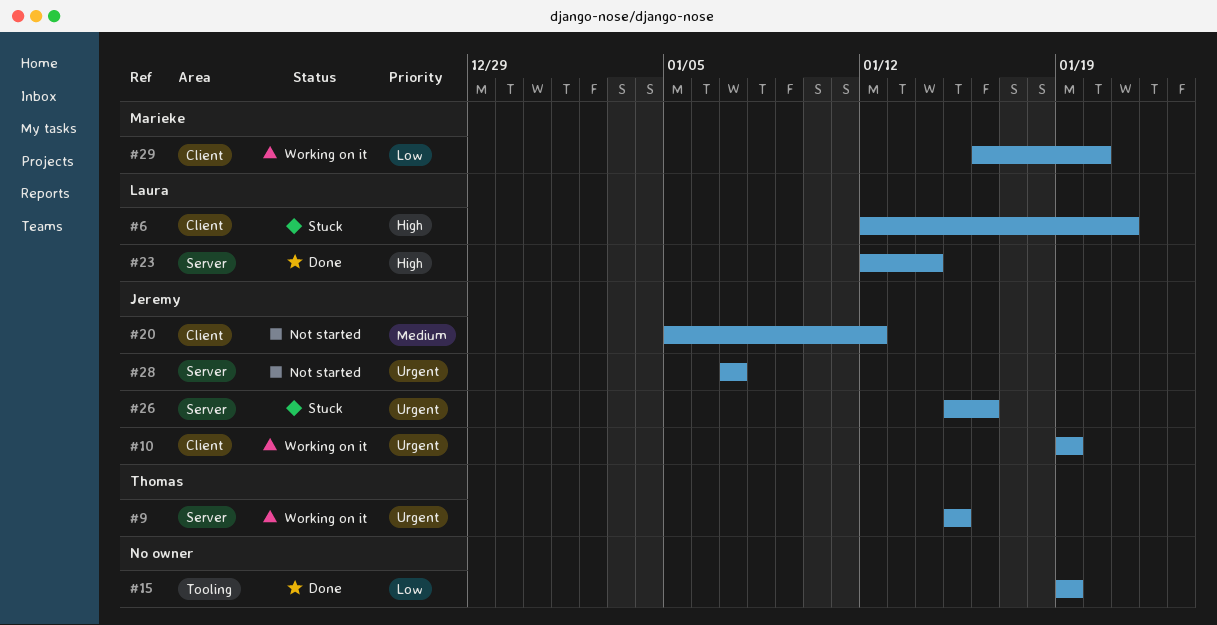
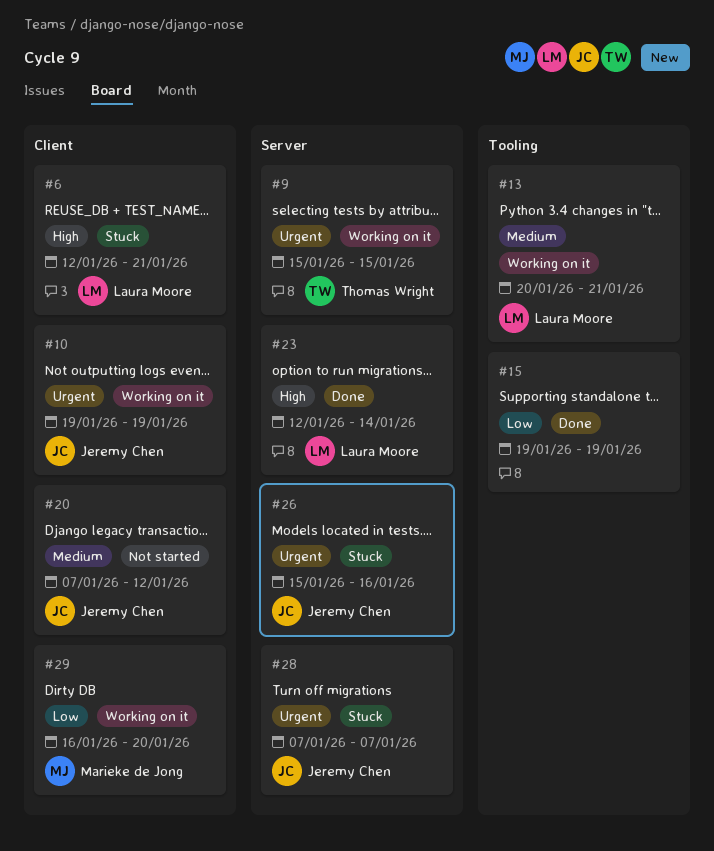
#13: none -> present
#20, start: Jan 5 -> Jan 7
#28, status: Not started -> Stuck

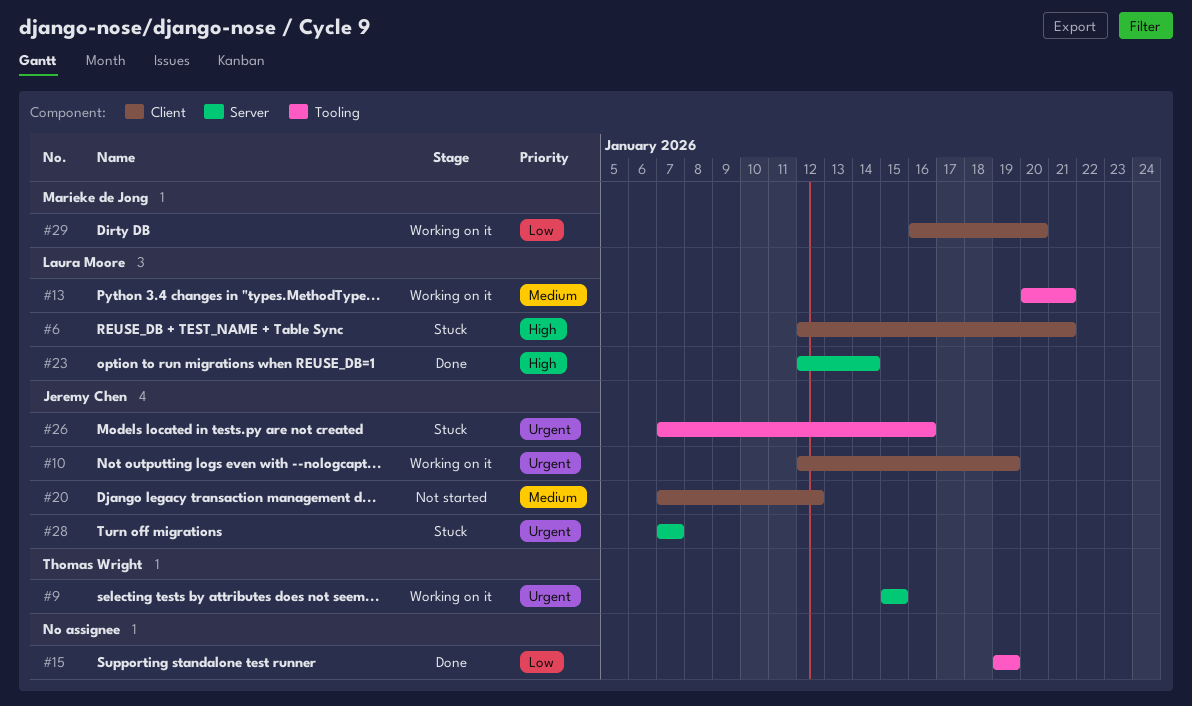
#10, start: Jan 19 -> Jan 12
#26, label: Server -> Tooling
#26, start: Jan 15 -> Jan 7

